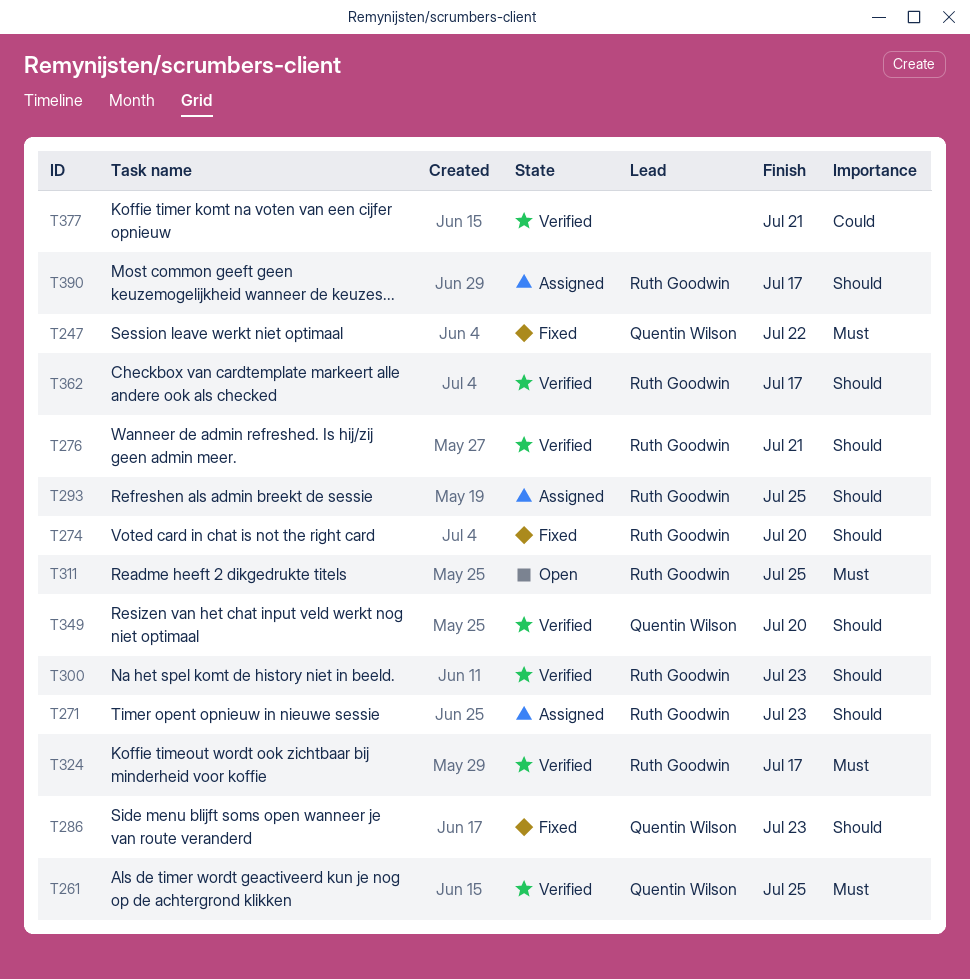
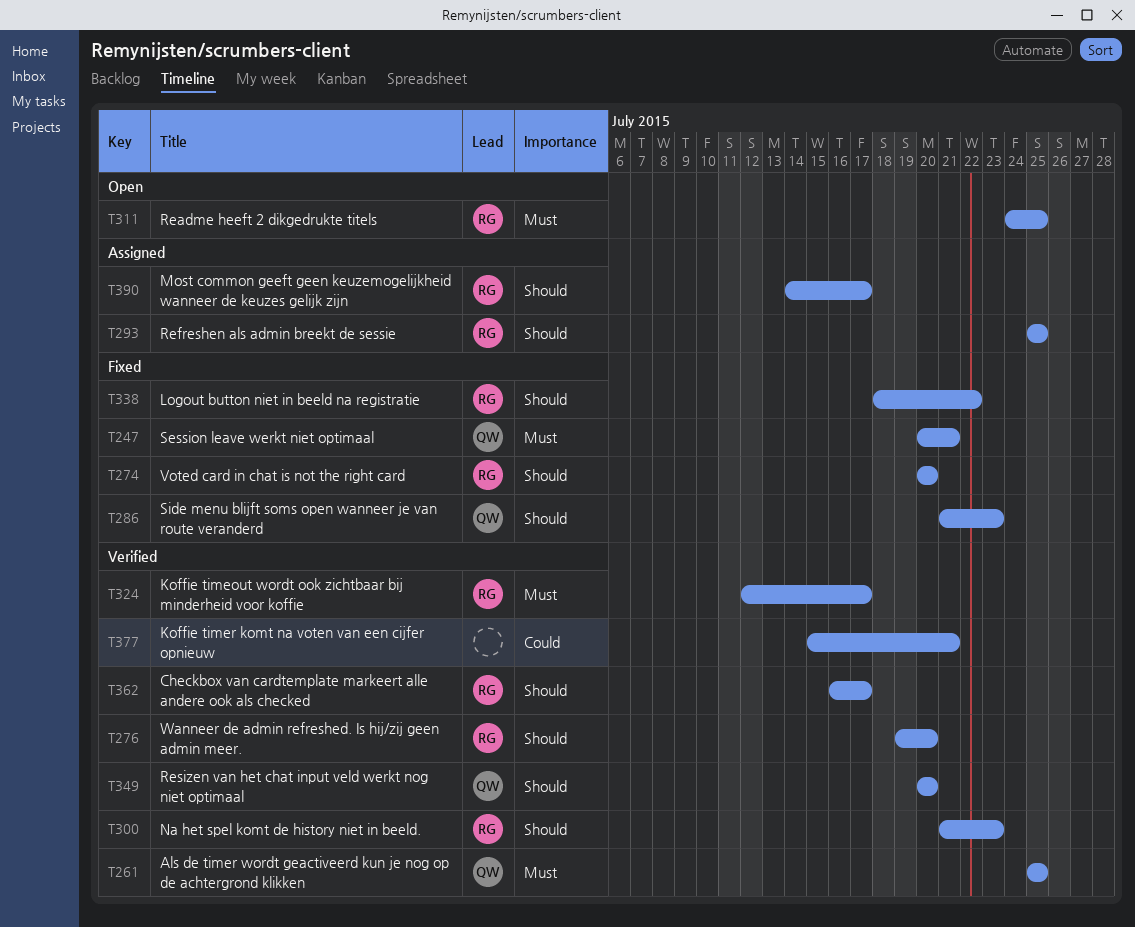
T247, due: Jul 22 -> Jul 21
T271: present -> none
T276, due: Jul 21 -> Jul 20
T338: none -> present

